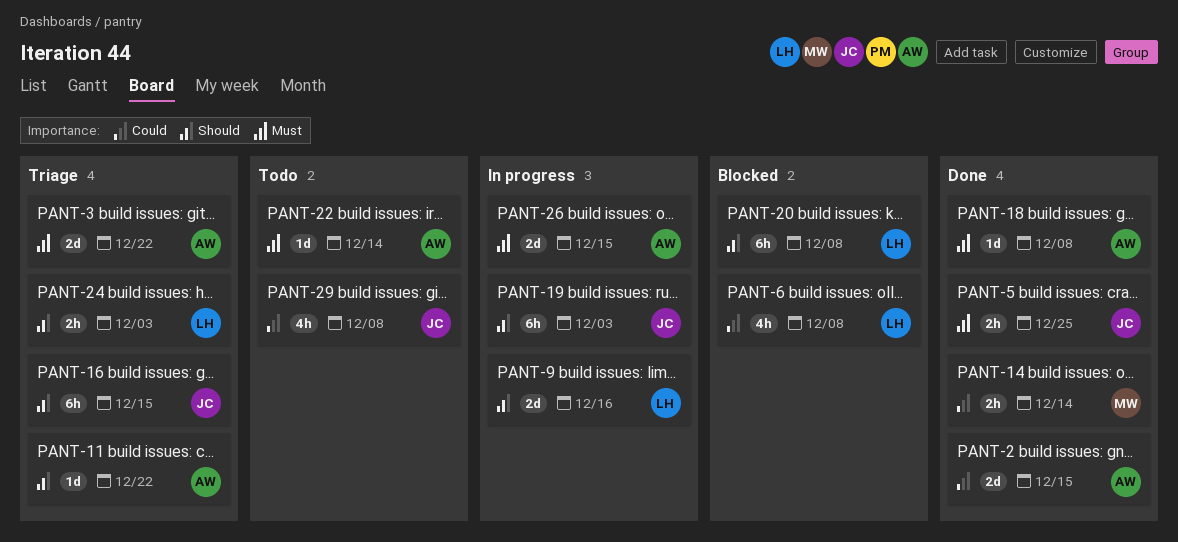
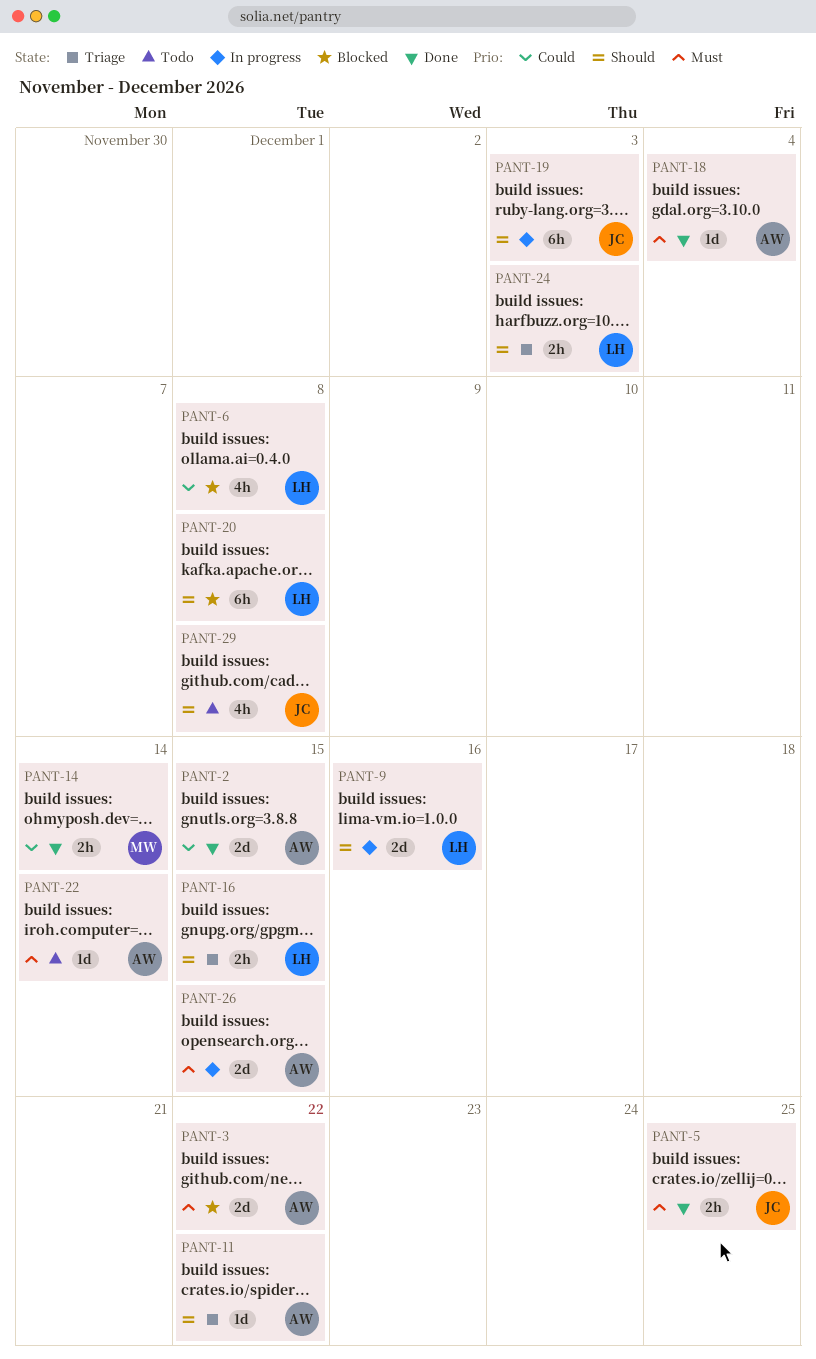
PANT-3, status: Triage -> Blocked
PANT-16, owner: JC -> LH
PANT-16, estimate: 6h -> 2h
PANT-18, due: Dec 8 -> Dec 4
PANT-29, priority: Could -> Should

